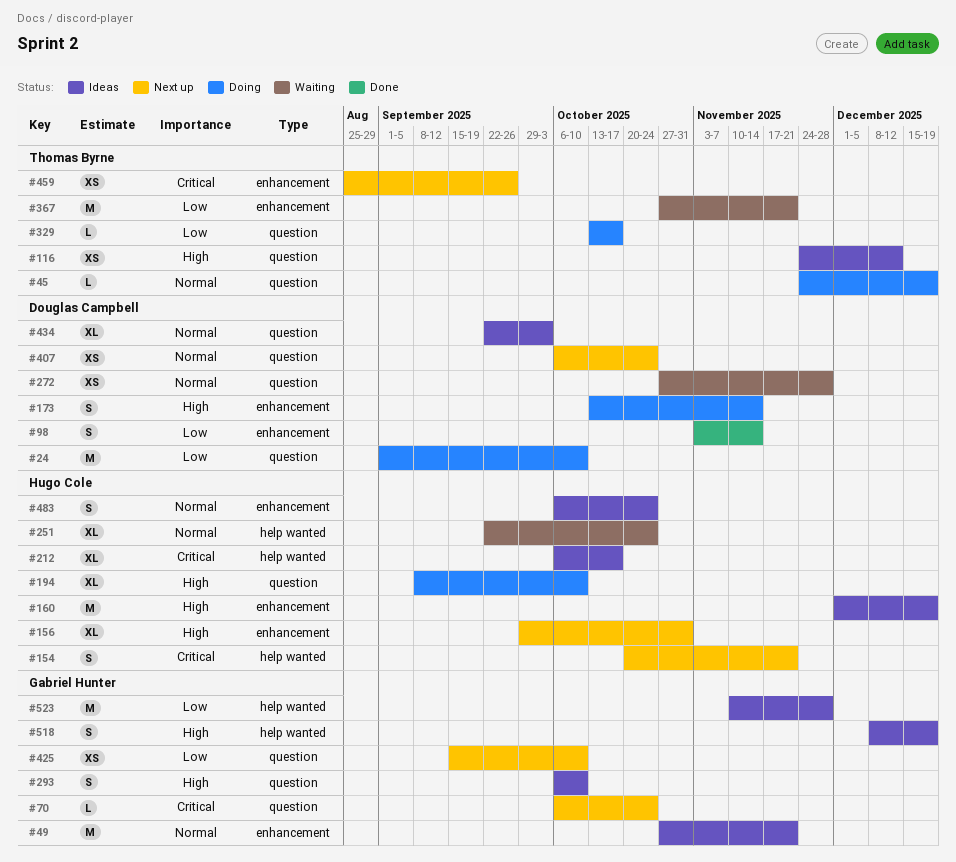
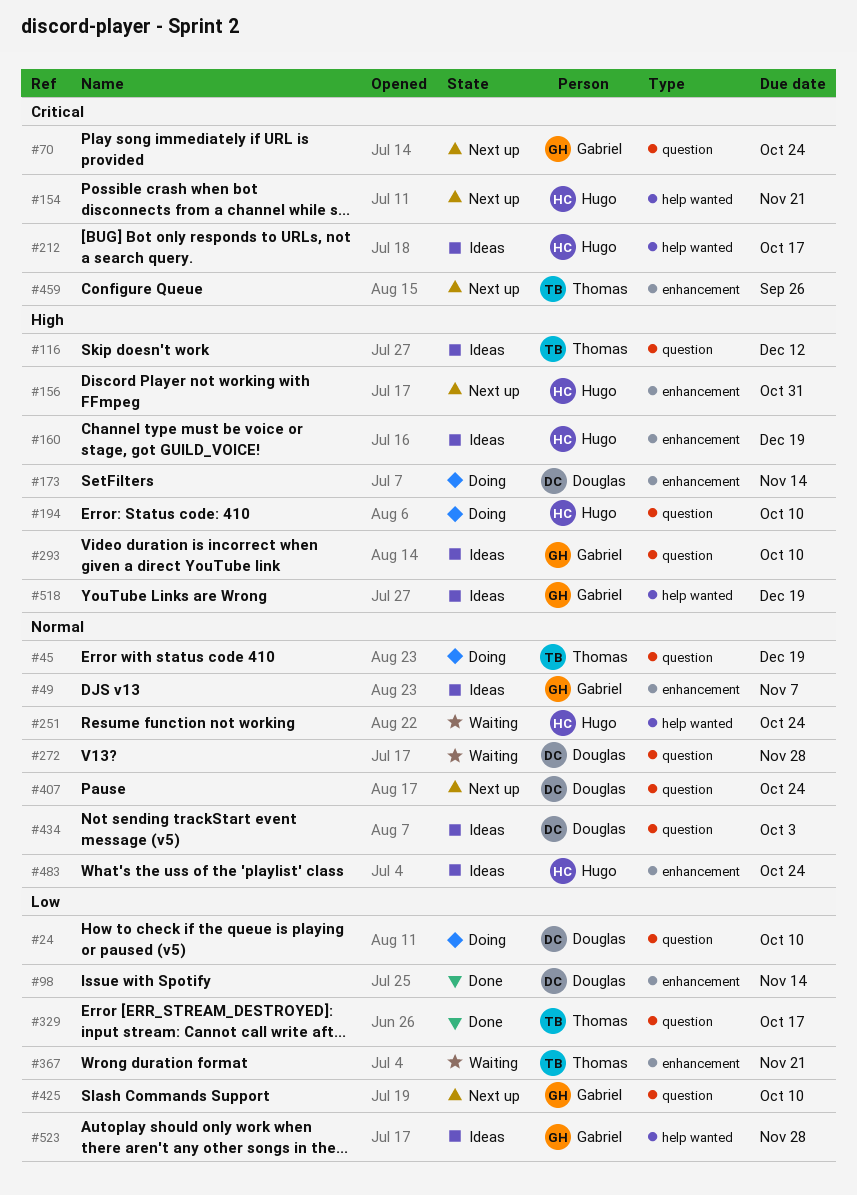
#49, due: Nov 21 -> Nov 7
#329, status: Doing -> Done

